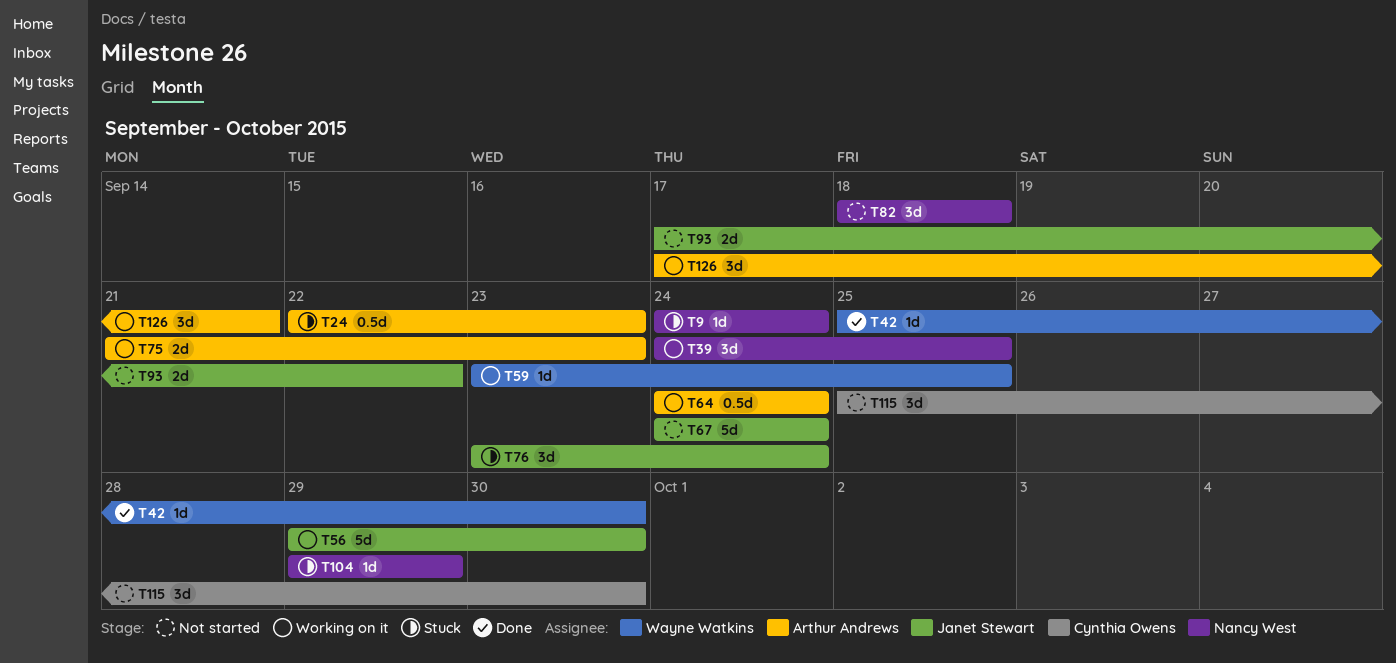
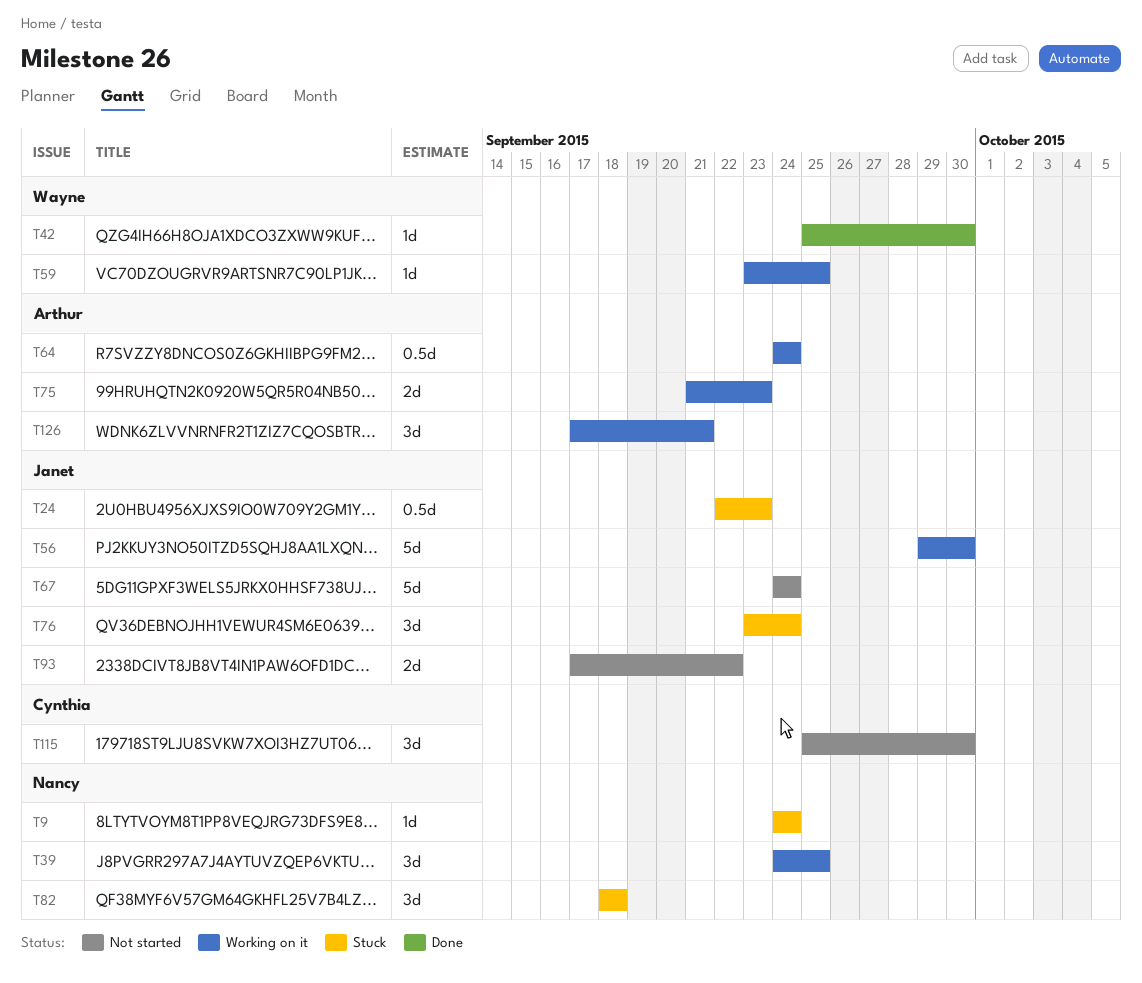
T24, owner: Arthur Andrews -> Janet Stewart
T82, status: Not started -> Stuck
T104: present -> none

